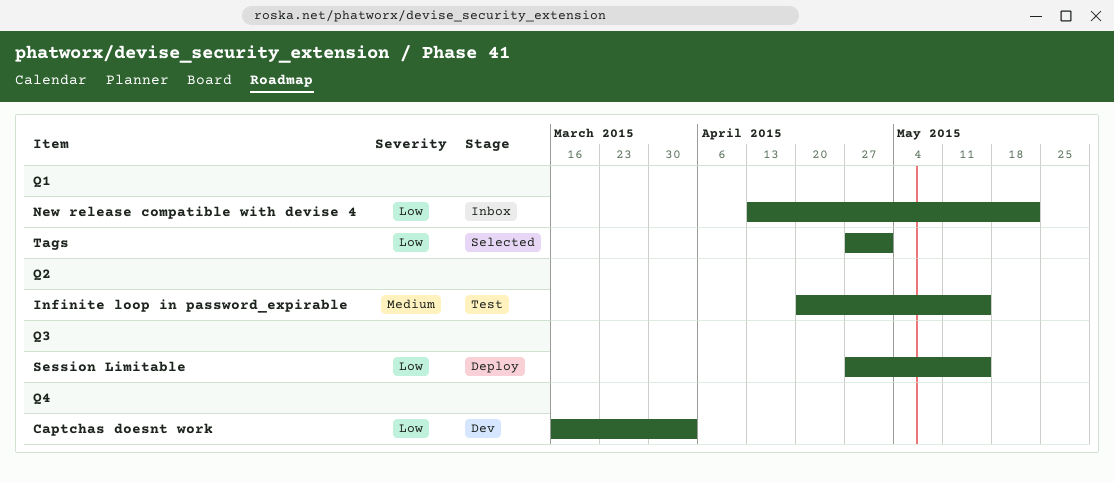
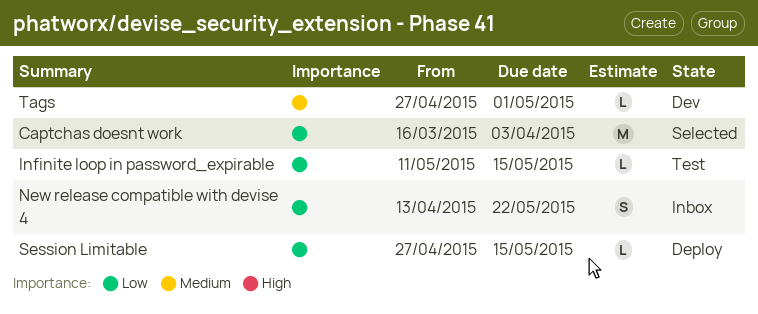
Captchas doesnt work, status: Dev -> Selected
Infinite loop in password_expirable, priority: Medium -> Low
Infinite loop in password_expirable, start: Apr 20 -> May 11
Tags, status: Selected -> Dev
Tags, priority: Low -> Medium

